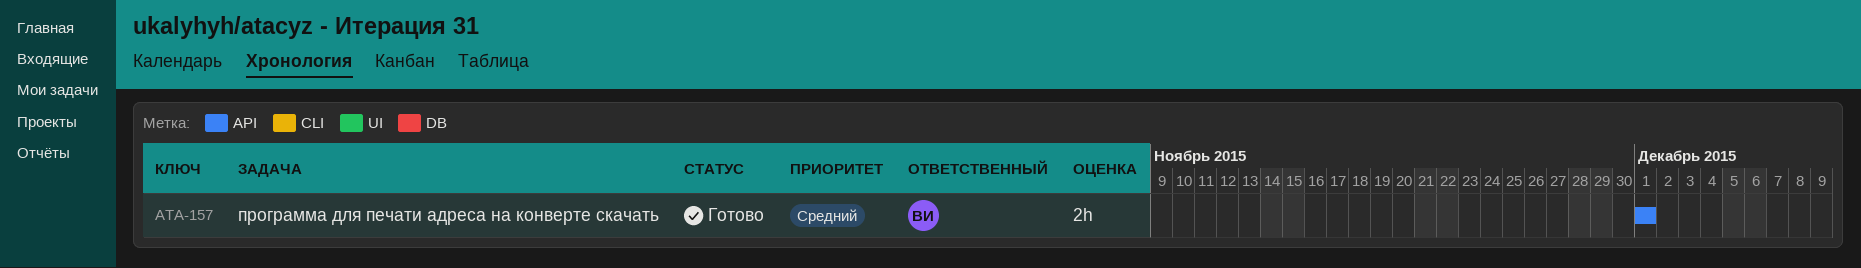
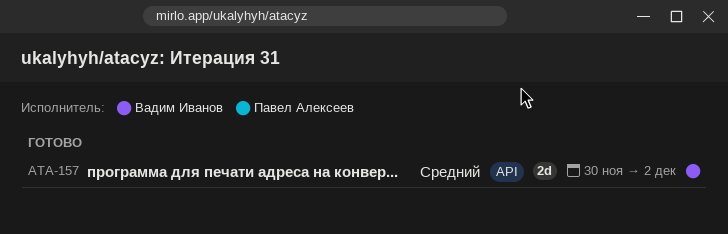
ATA-157, estimate: 2h -> 2d
ATA-157, start: Dec 1 -> Nov 30
ATA-157, due: Dec 1 -> Dec 2

